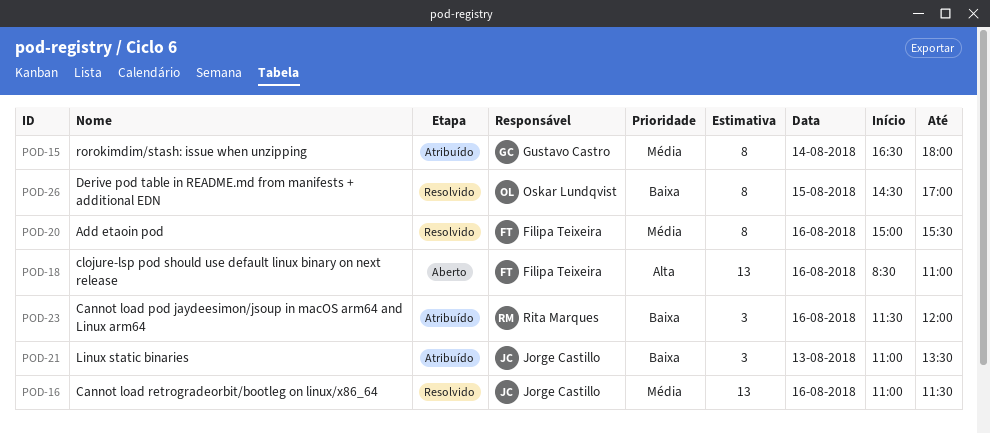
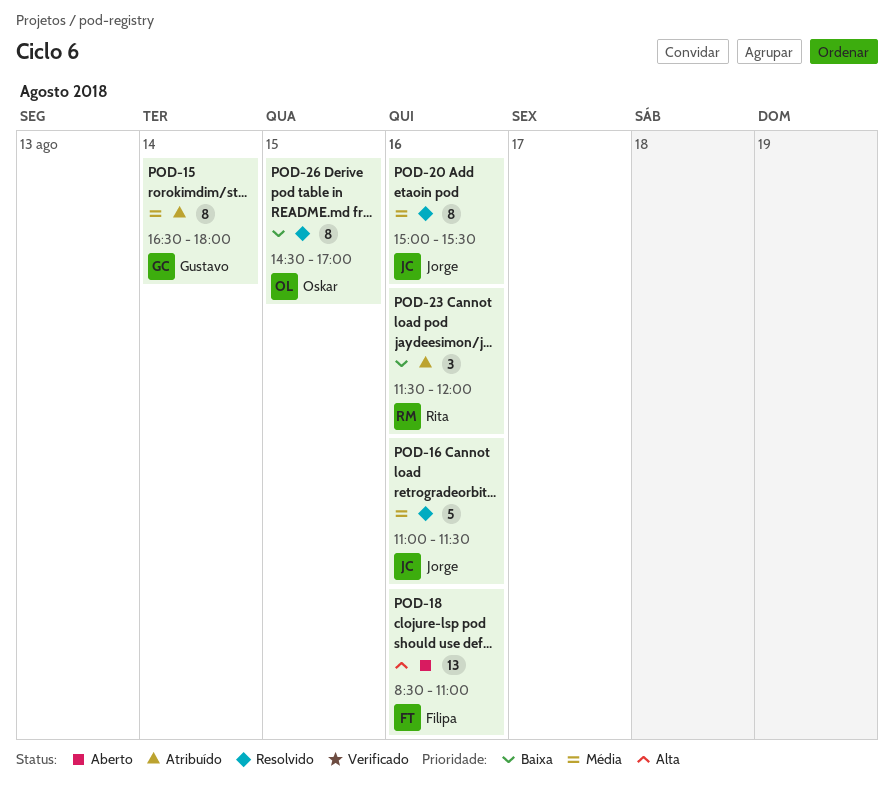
POD-16, estimate: 13 -> 5
POD-20, owner: Filipa Teixeira -> Jorge Castillo
POD-21: present -> none

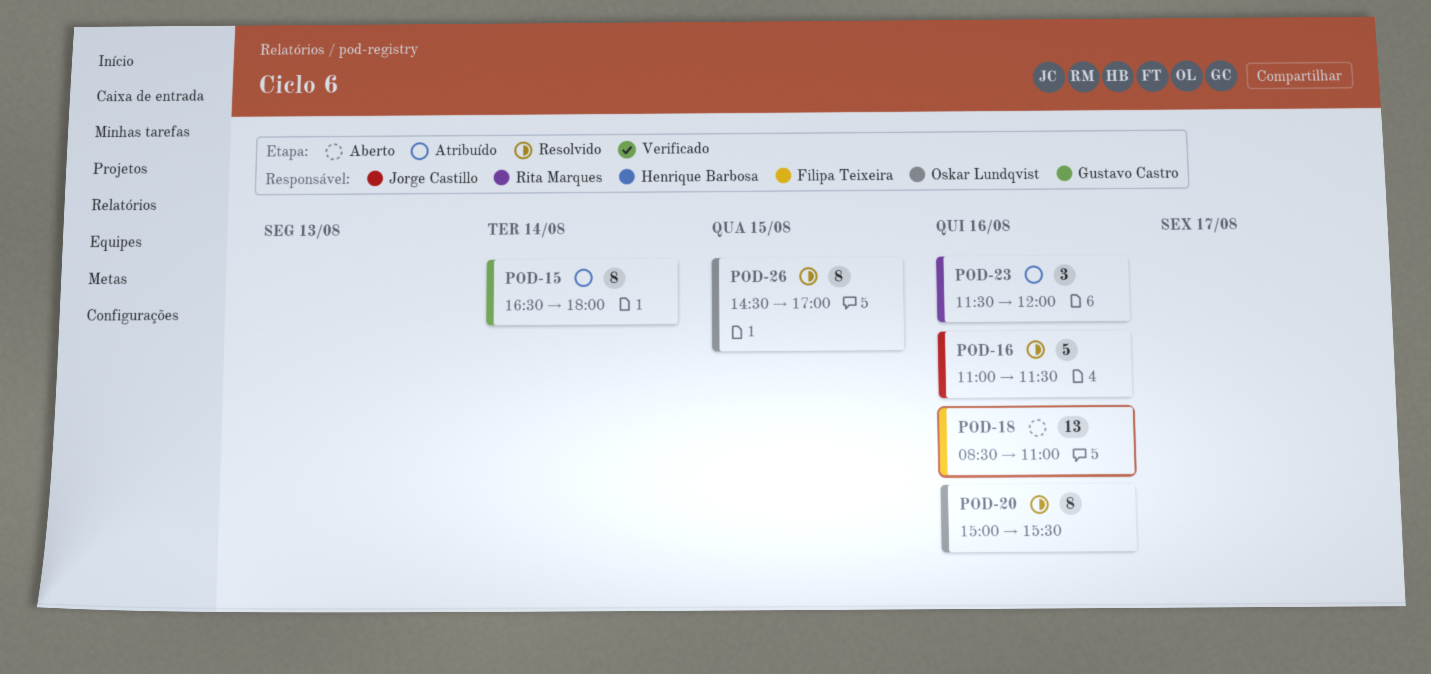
POD-20, owner: Jorge Castillo -> Oskar Lundqvist

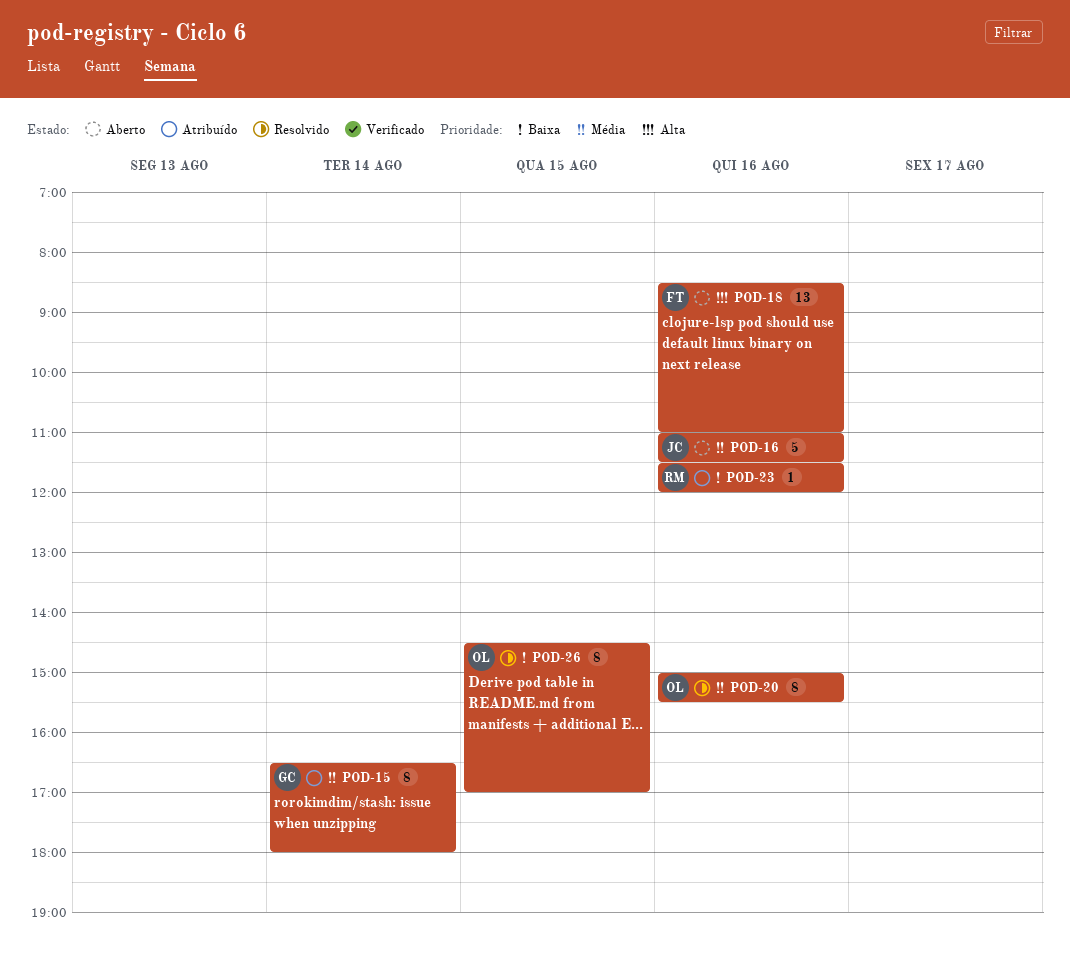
POD-16, status: Resolvido -> Aberto
POD-23, estimate: 3 -> 1

